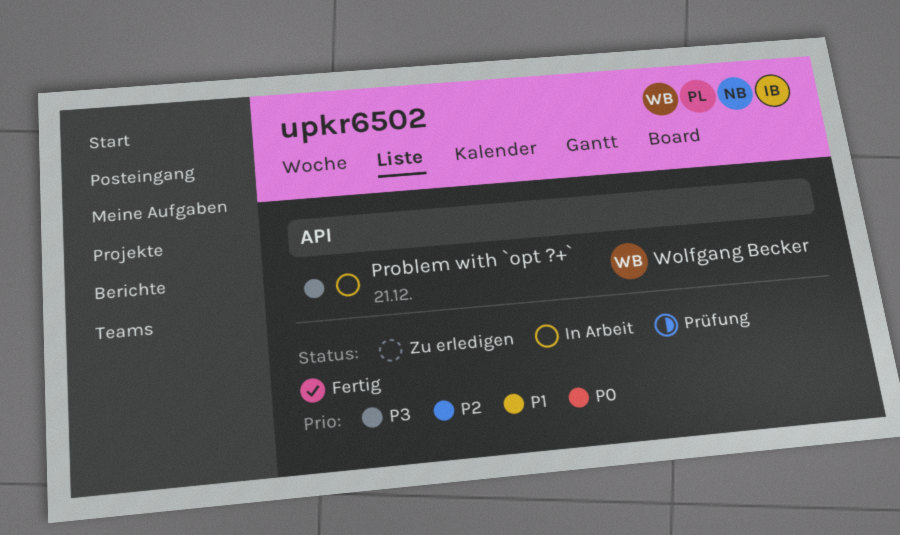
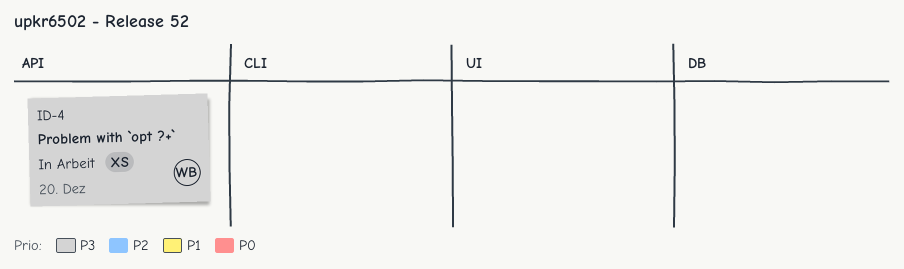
Problem with `opt ?+`, due: Dec 21 -> Dec 20

